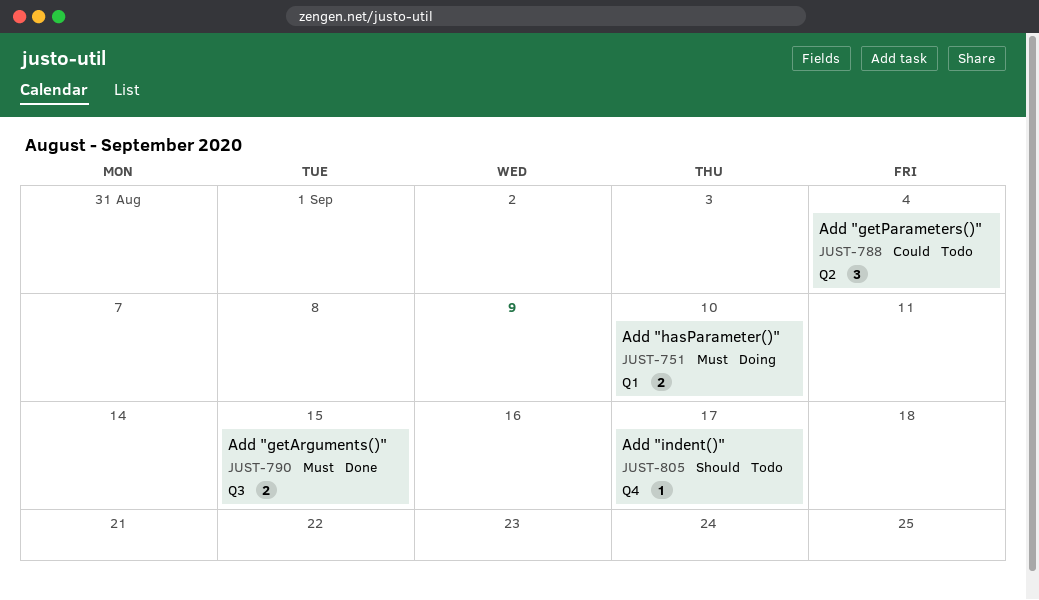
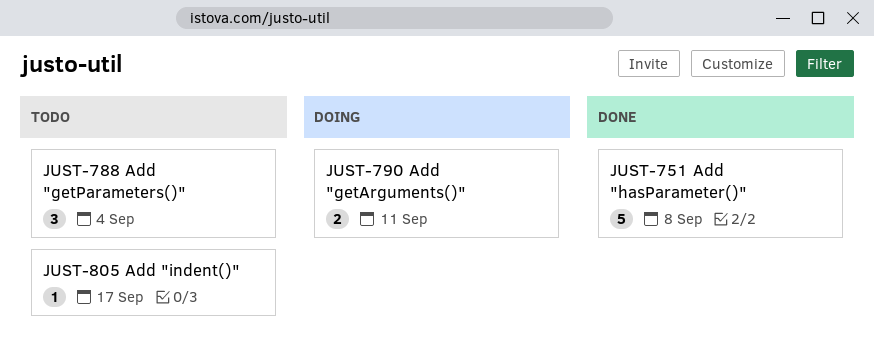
JUST-751, status: Doing -> Done
JUST-751, estimate: 2 -> 5
JUST-751, due: Sep 10 -> Sep 8
JUST-790, status: Done -> Doing
JUST-790, due: Sep 15 -> Sep 11

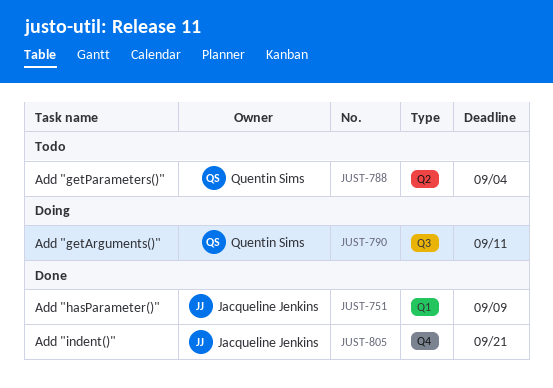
JUST-751, due: Sep 8 -> Sep 9
JUST-805, status: Todo -> Done
JUST-805, due: Sep 17 -> Sep 21

